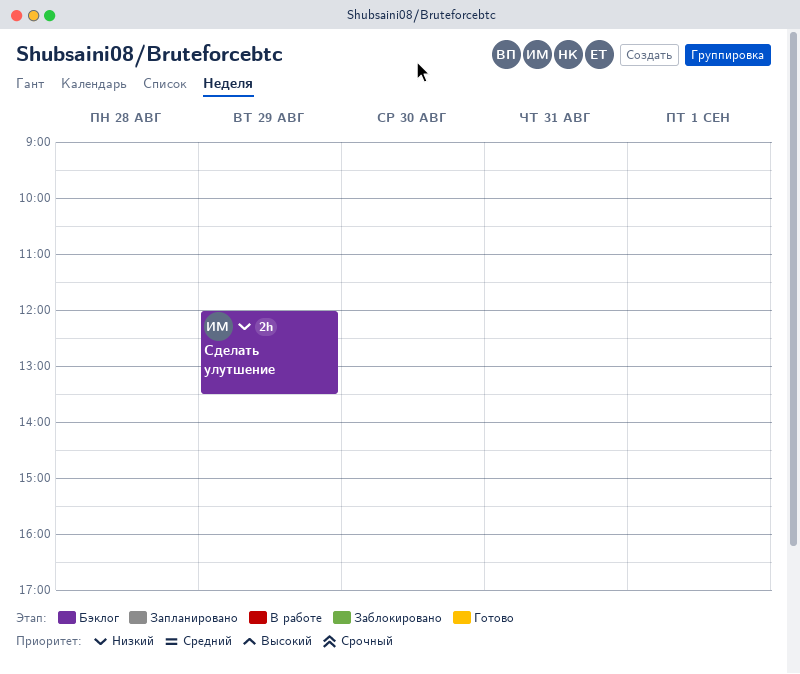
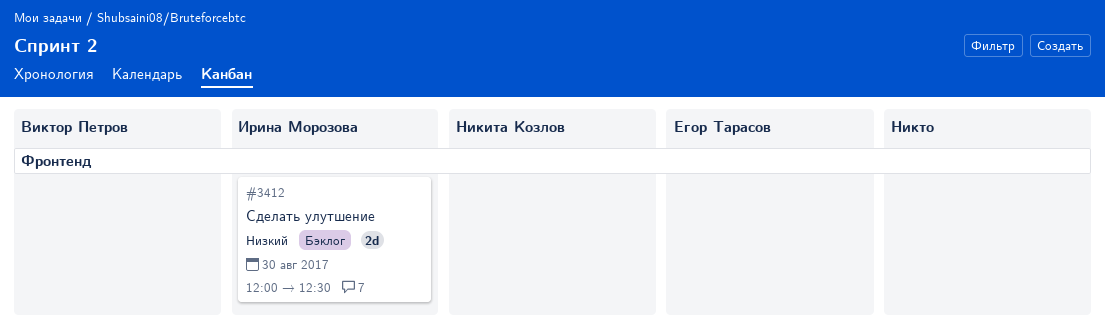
Сделать улутшение, estimate: 2h -> 2d
Сделать улутшение, day: Aug 29 -> Aug 30
Сделать улутшение, ends: 13:30 -> 12:30

